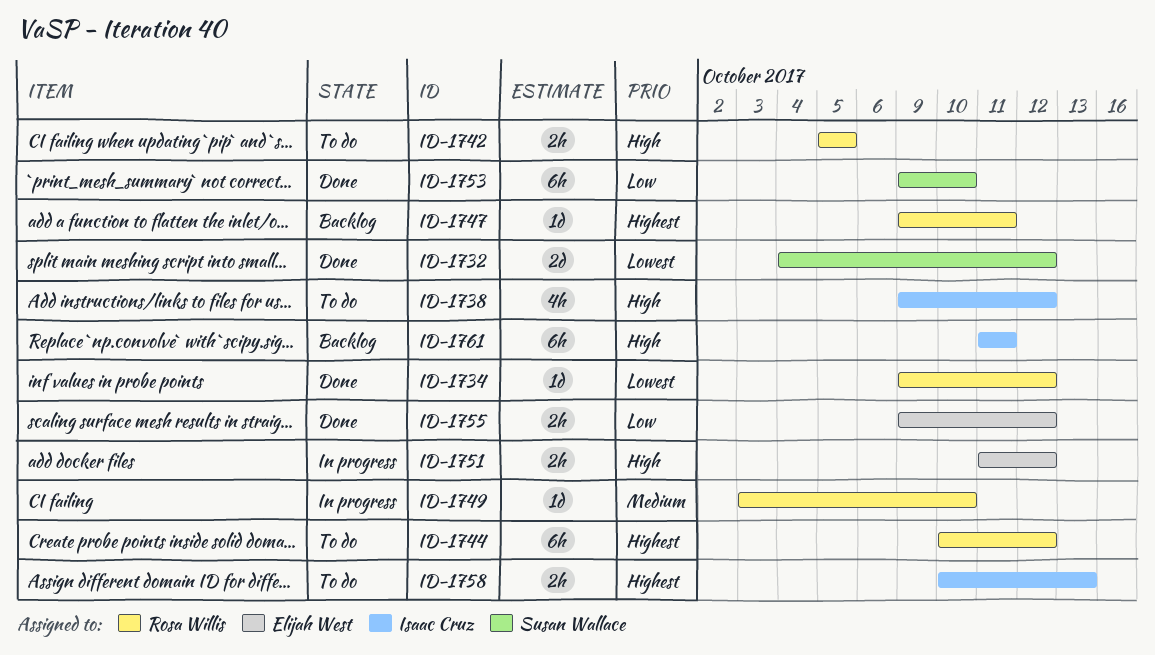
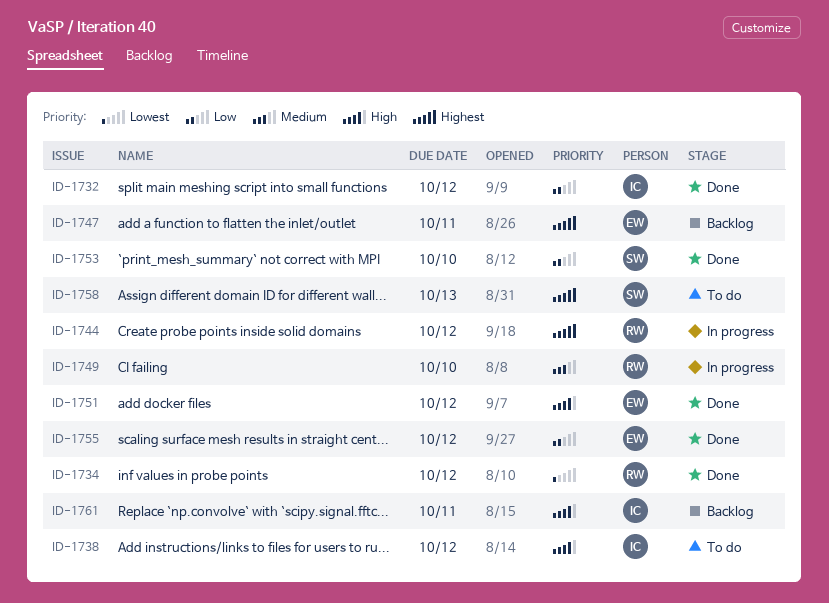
ID-1732, owner: Susan Wallace -> Isaac Cruz
ID-1732, priority: Lowest -> Low
ID-1742: present -> none
ID-1744, status: To do -> In progress
ID-1747, owner: Rosa Willis -> Elijah West
ID-1751, status: In progress -> Done
ID-1758, owner: Isaac Cruz -> Susan Wallace

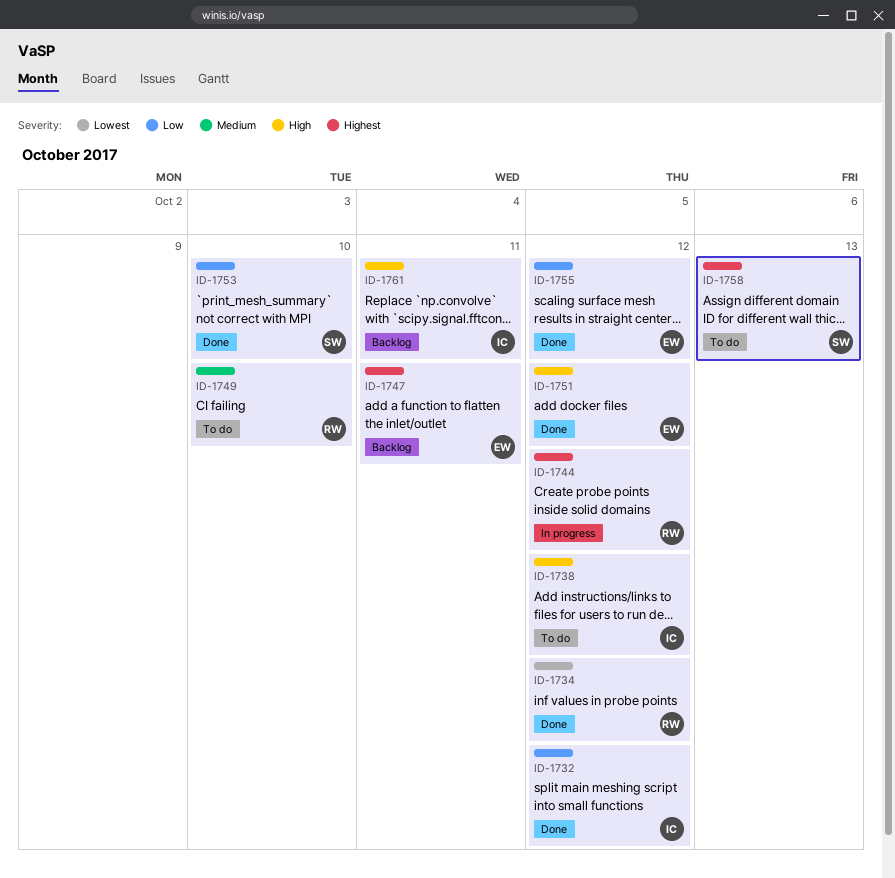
ID-1749, status: In progress -> To do

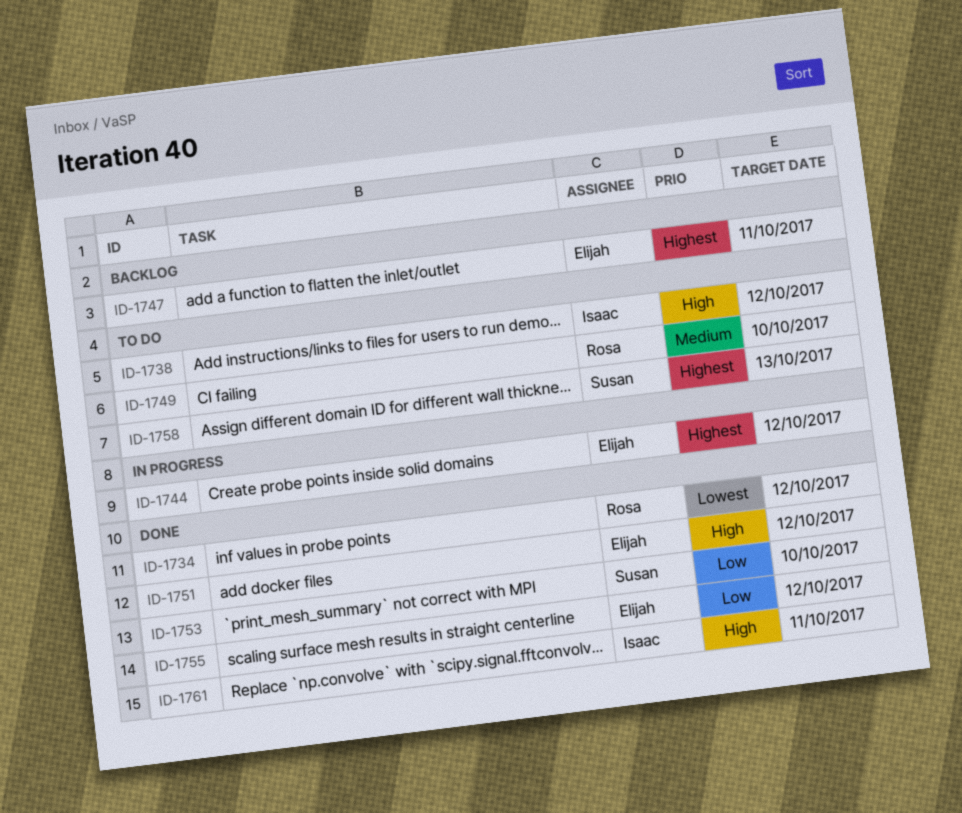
ID-1732: present -> none
ID-1744, owner: Rosa -> Elijah
ID-1761, status: Backlog -> Done

